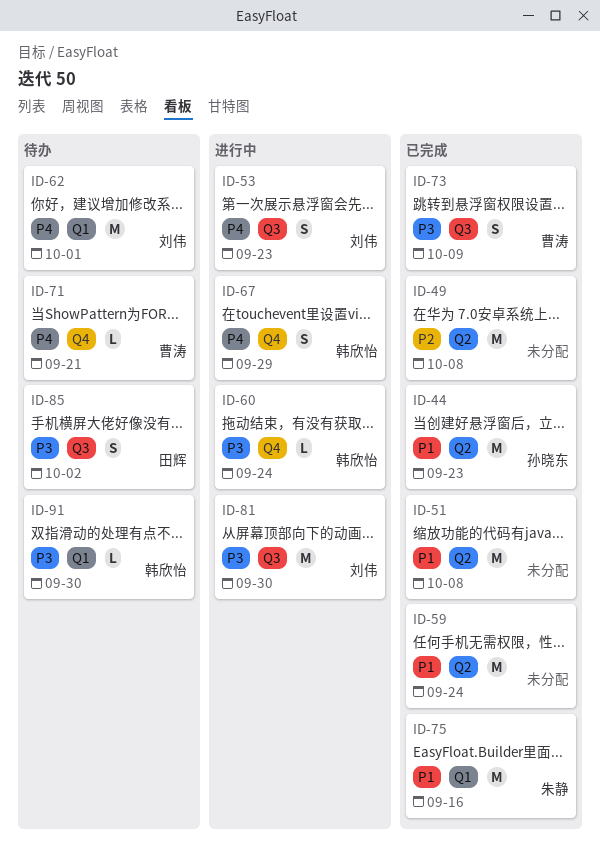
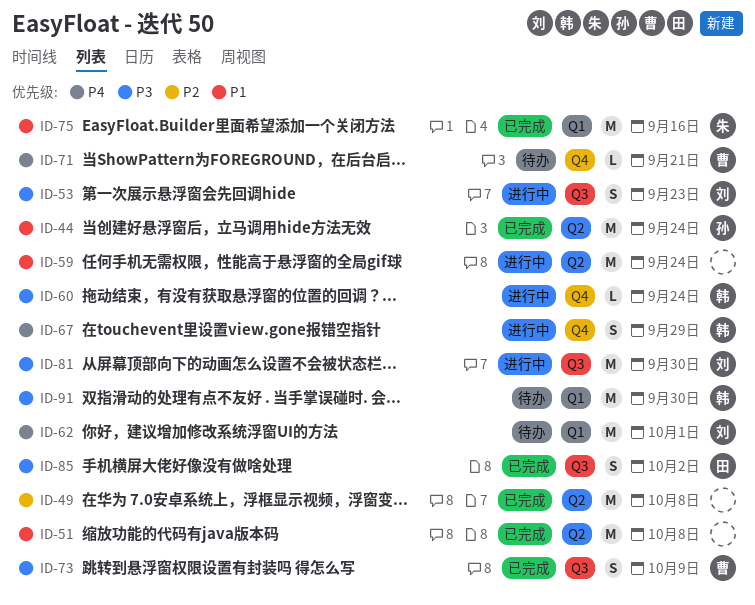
ID-44, due: Sep 23 -> Sep 24
ID-53, priority: P4 -> P3
ID-59, status: 已完成 -> 进行中
ID-85, status: 待办 -> 已完成
ID-91, estimate: L -> M

